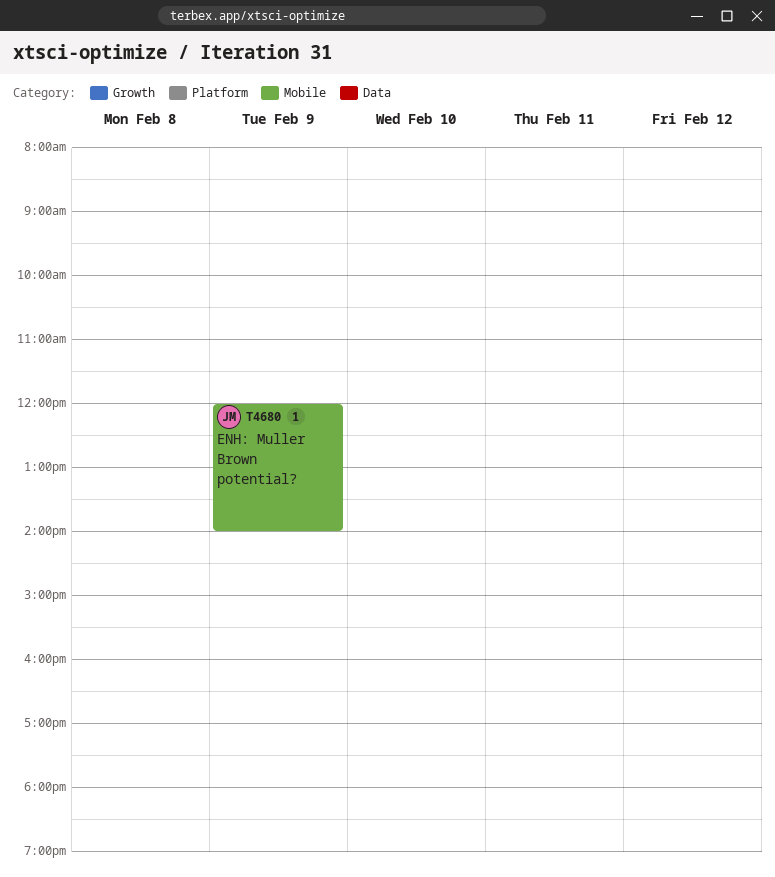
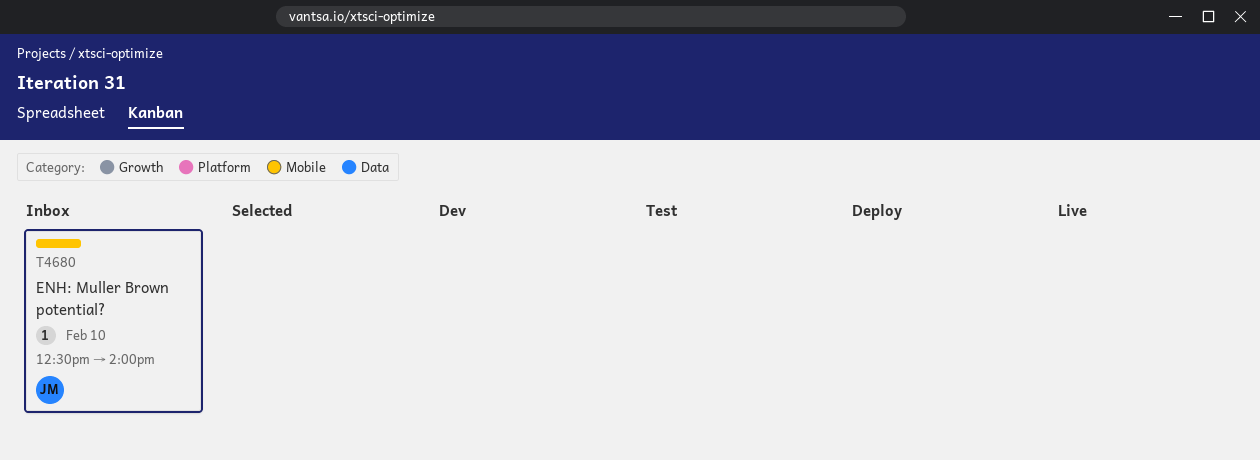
T4680, day: Feb 9 -> Feb 10
T4680, begins: 12:00 -> 12:30

